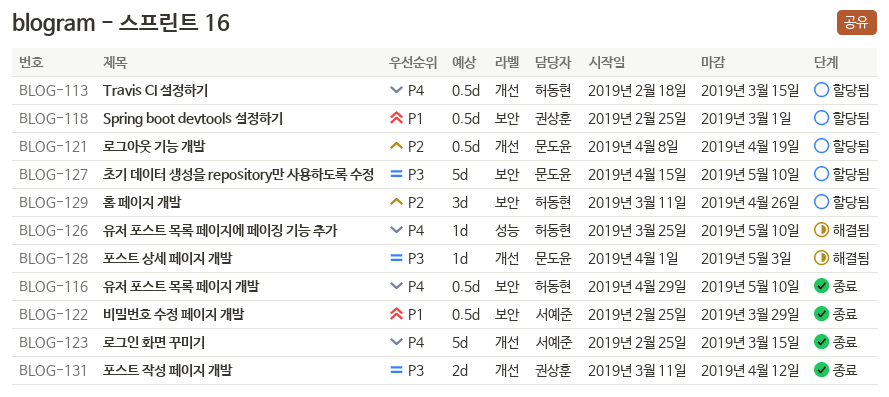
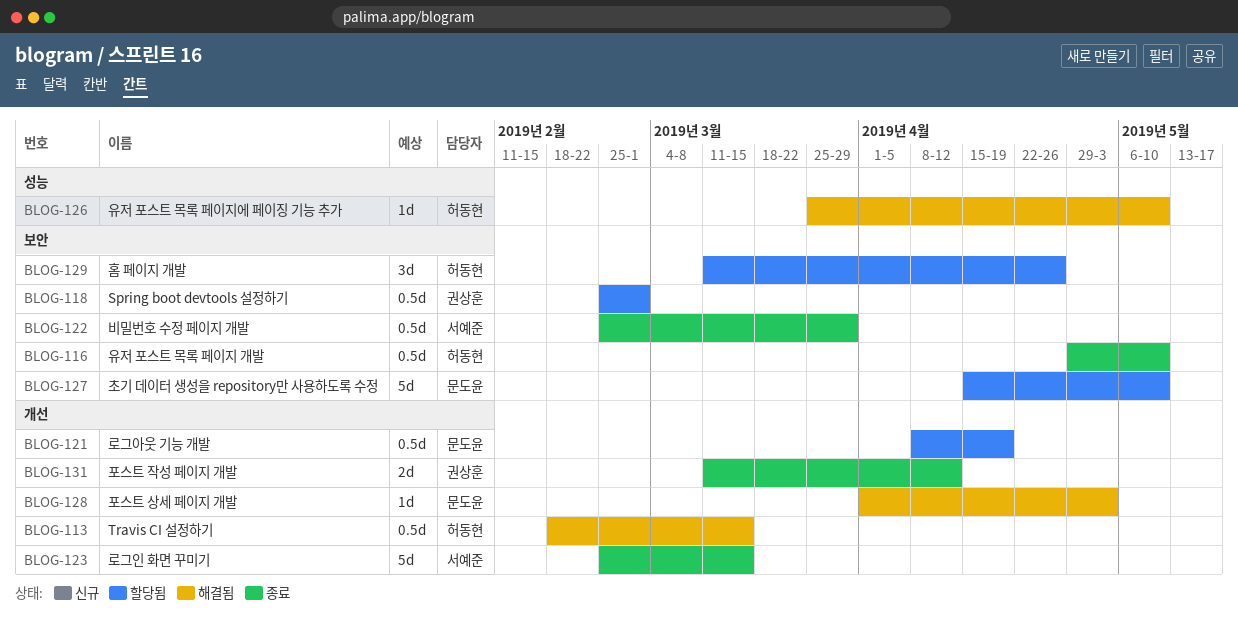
BLOG-113, status: 할당됨 -> 해결됨

